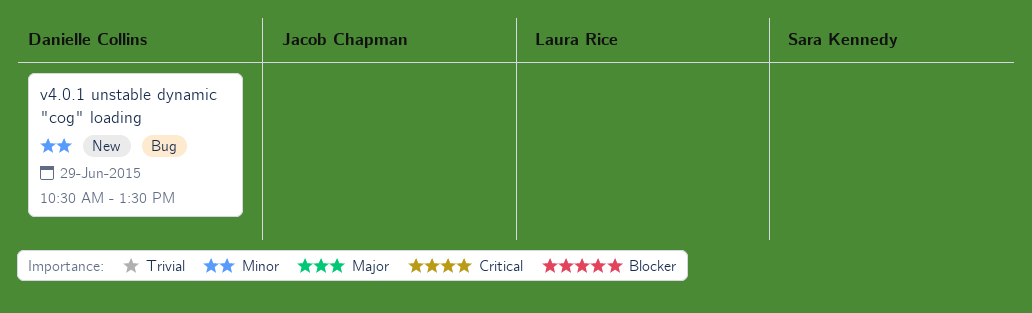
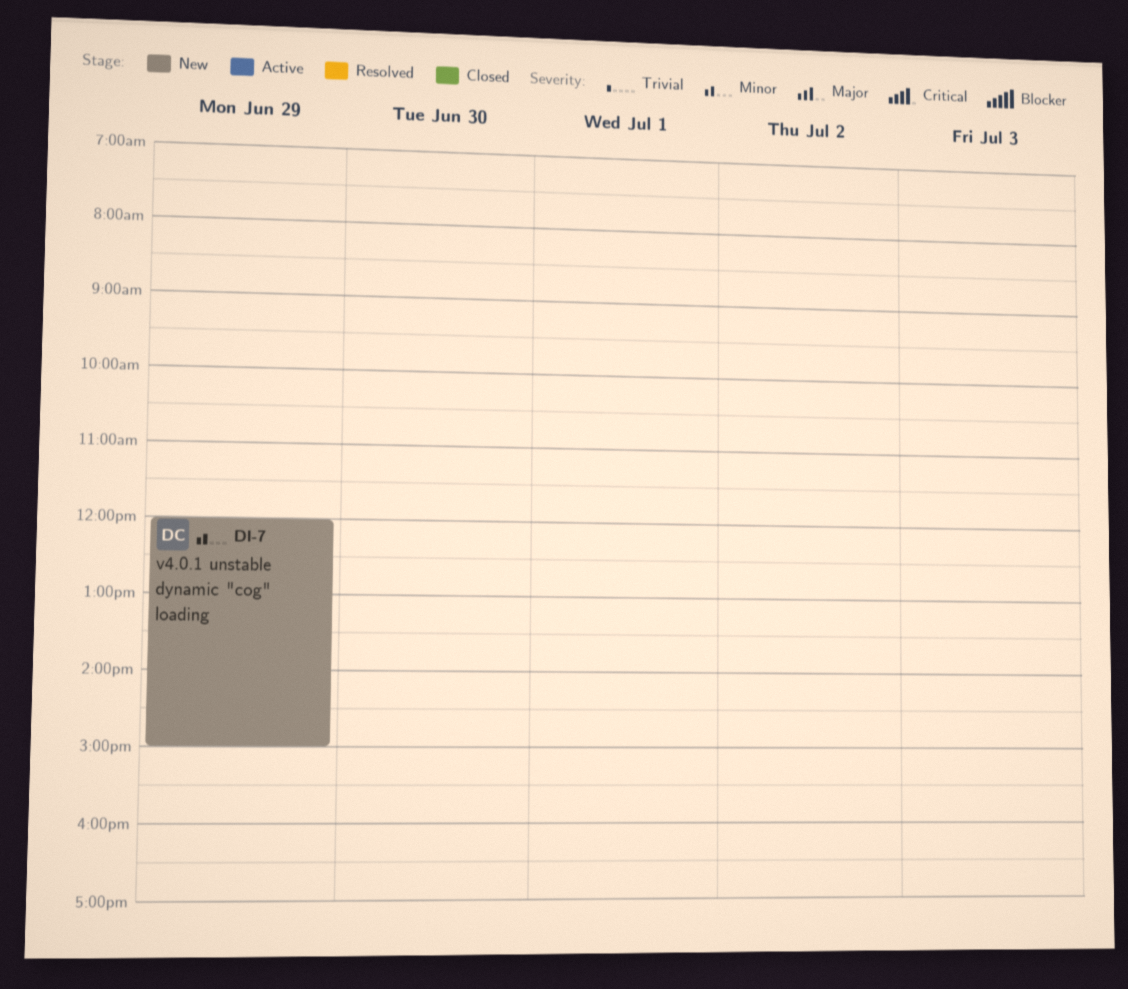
v4.0.1 unstable dynamic "cog" loading, begins: 10:30 -> 12:00
v4.0.1 unstable dynamic "cog" loading, ends: 13:30 -> 15:00

